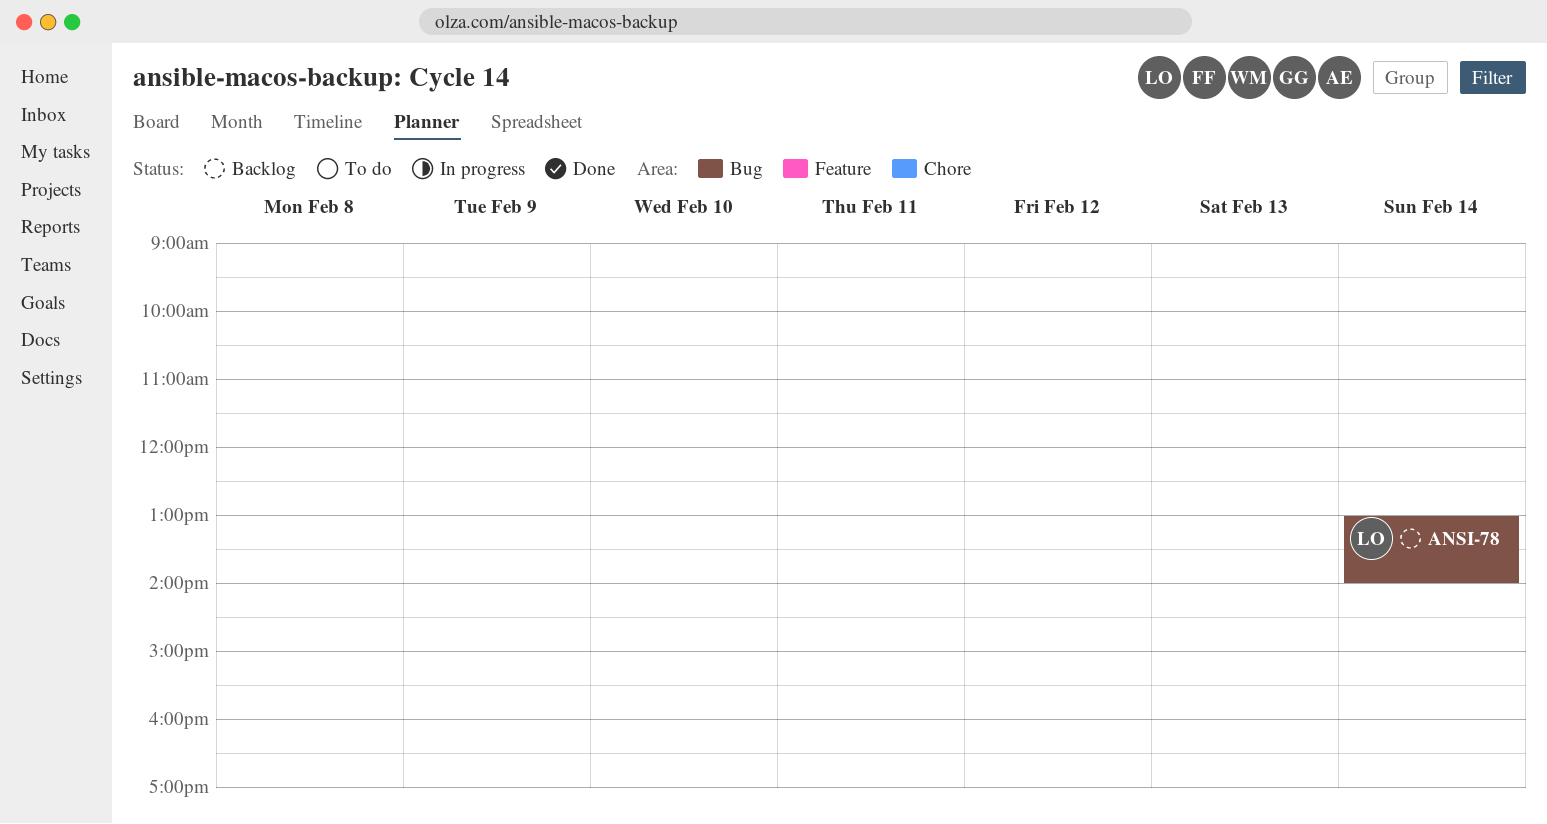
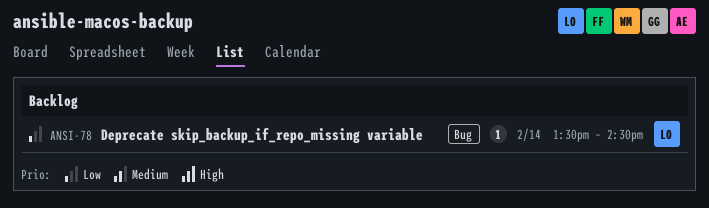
ANSI-78, begins: 13:00 -> 13:30
ANSI-78, ends: 14:00 -> 14:30

